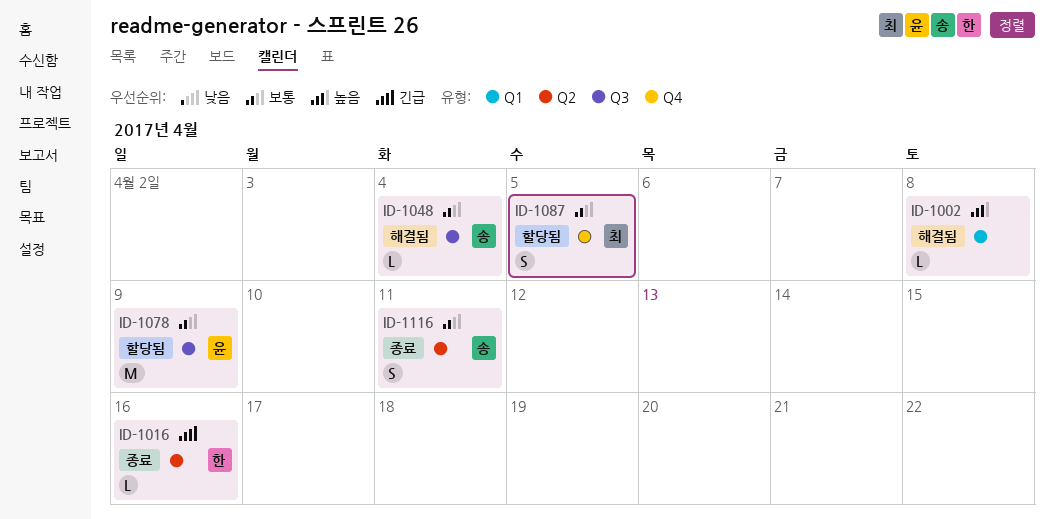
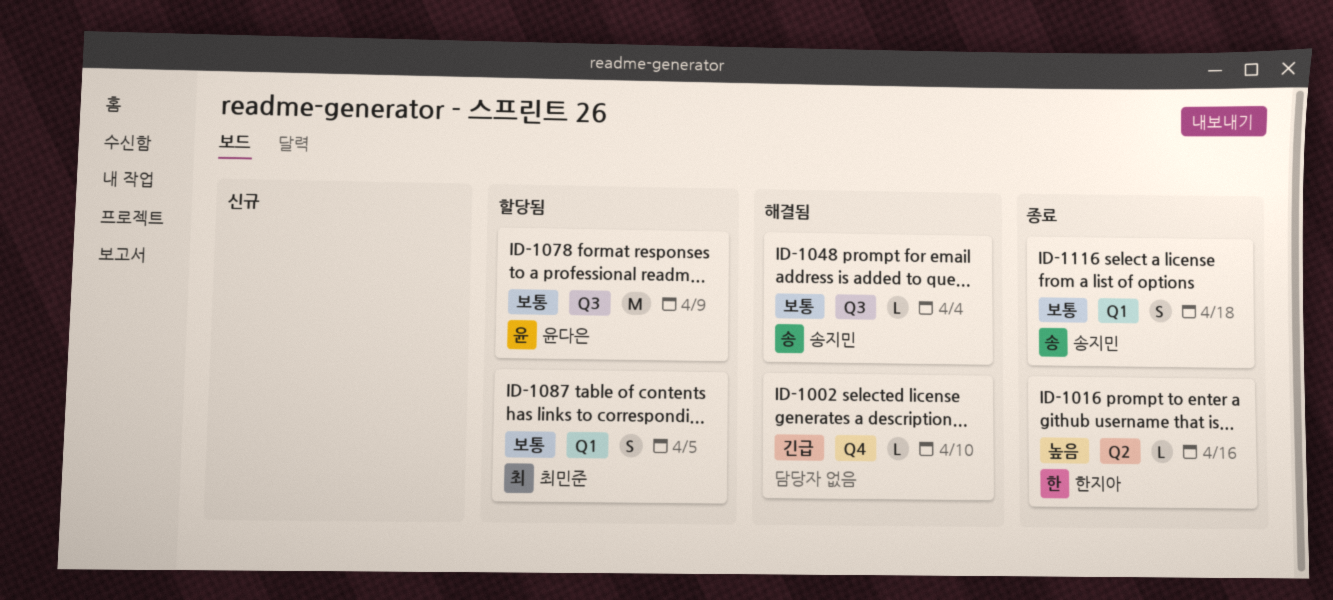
ID-1002, priority: 높음 -> 긴급
ID-1002, label: Q1 -> Q4
ID-1002, due: Apr 8 -> Apr 10
ID-1016, priority: 긴급 -> 높음
ID-1087, label: Q4 -> Q1
ID-1116, label: Q2 -> Q1
ID-1116, due: Apr 11 -> Apr 18

